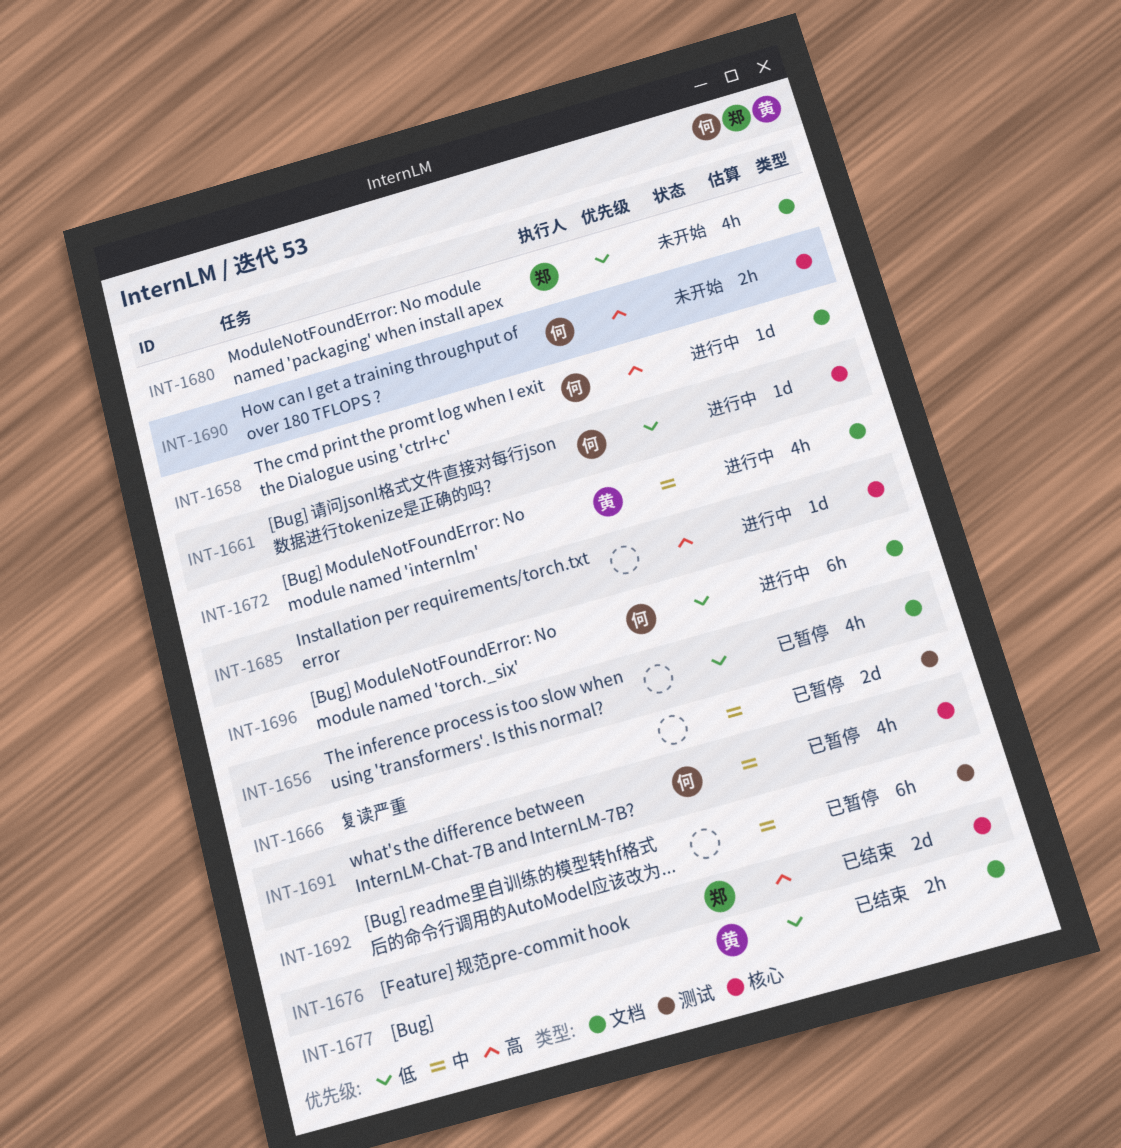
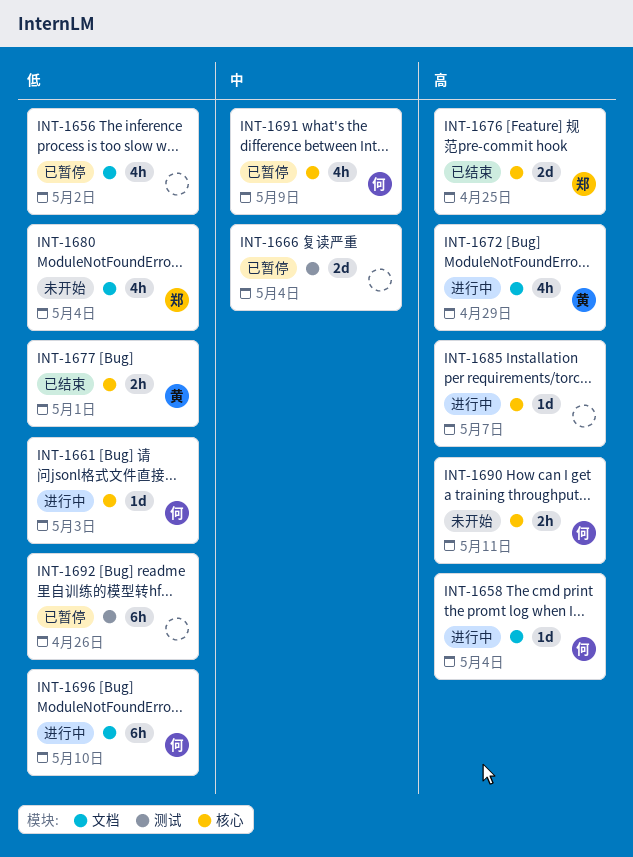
INT-1672, priority: 中 -> 高
INT-1677, label: 文档 -> 核心
INT-1692, priority: 中 -> 低

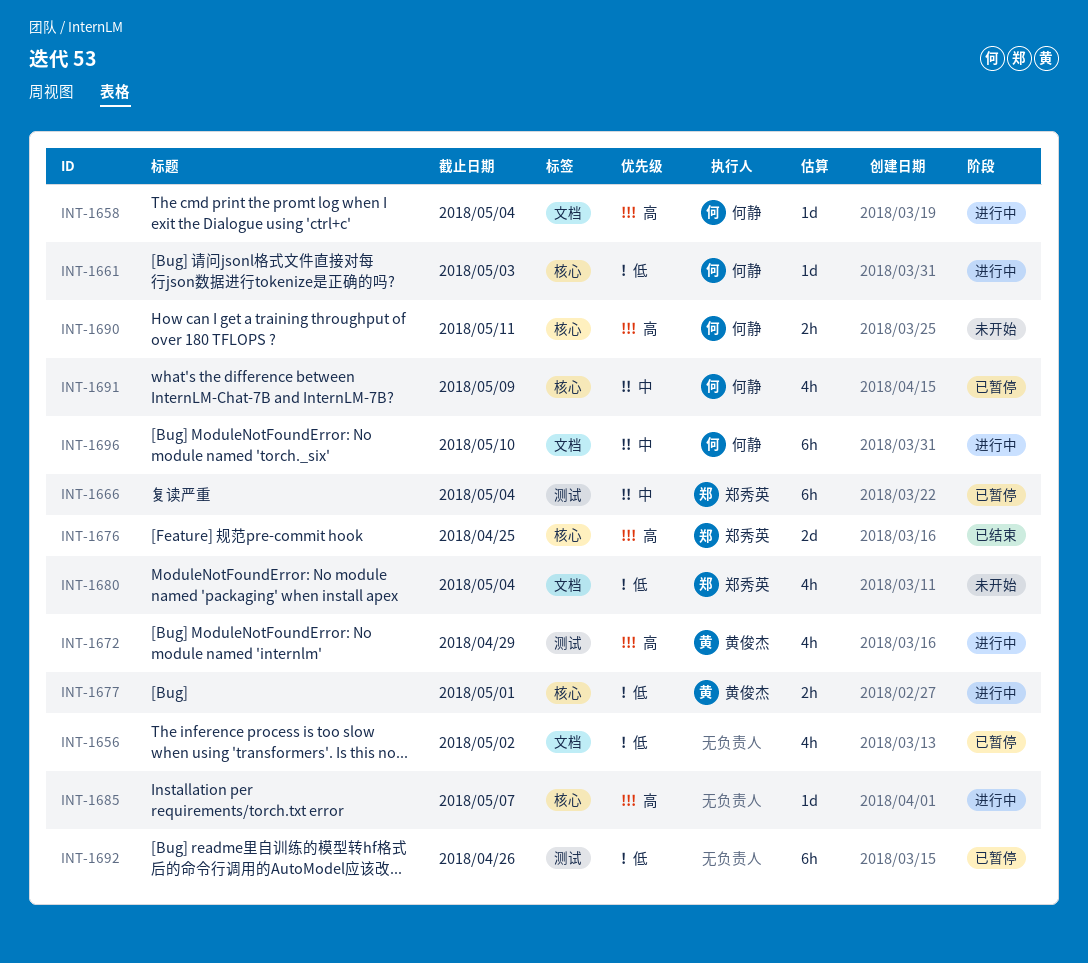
INT-1666, owner: none -> 郑秀英
INT-1666, estimate: 2d -> 6h
INT-1672, label: 文档 -> 测试
INT-1677, status: 已结束 -> 进行中
INT-1696, priority: 低 -> 中

